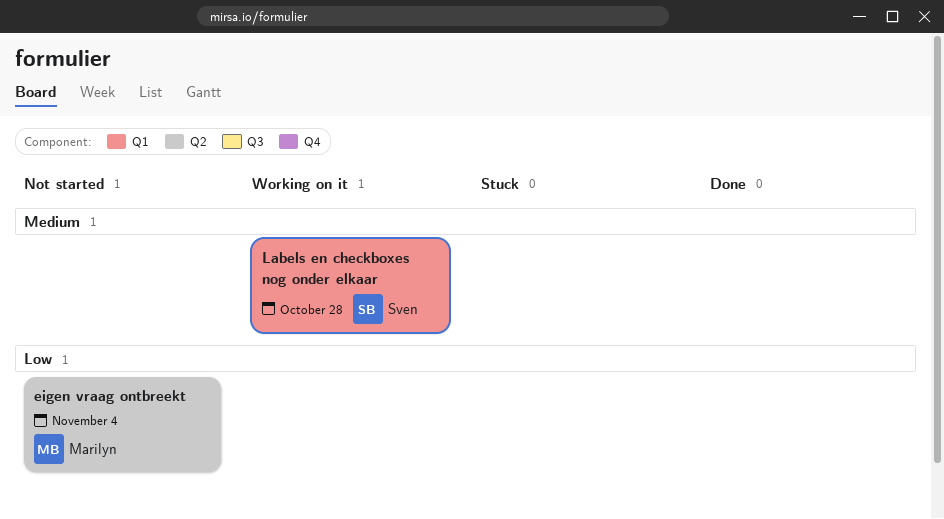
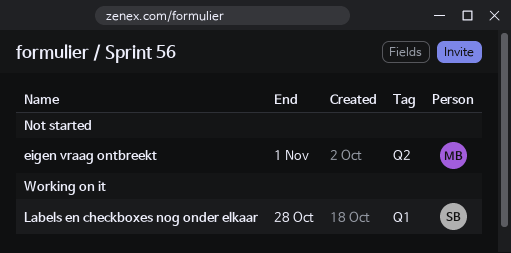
eigen vraag ontbreekt, due: Nov 4 -> Nov 1

